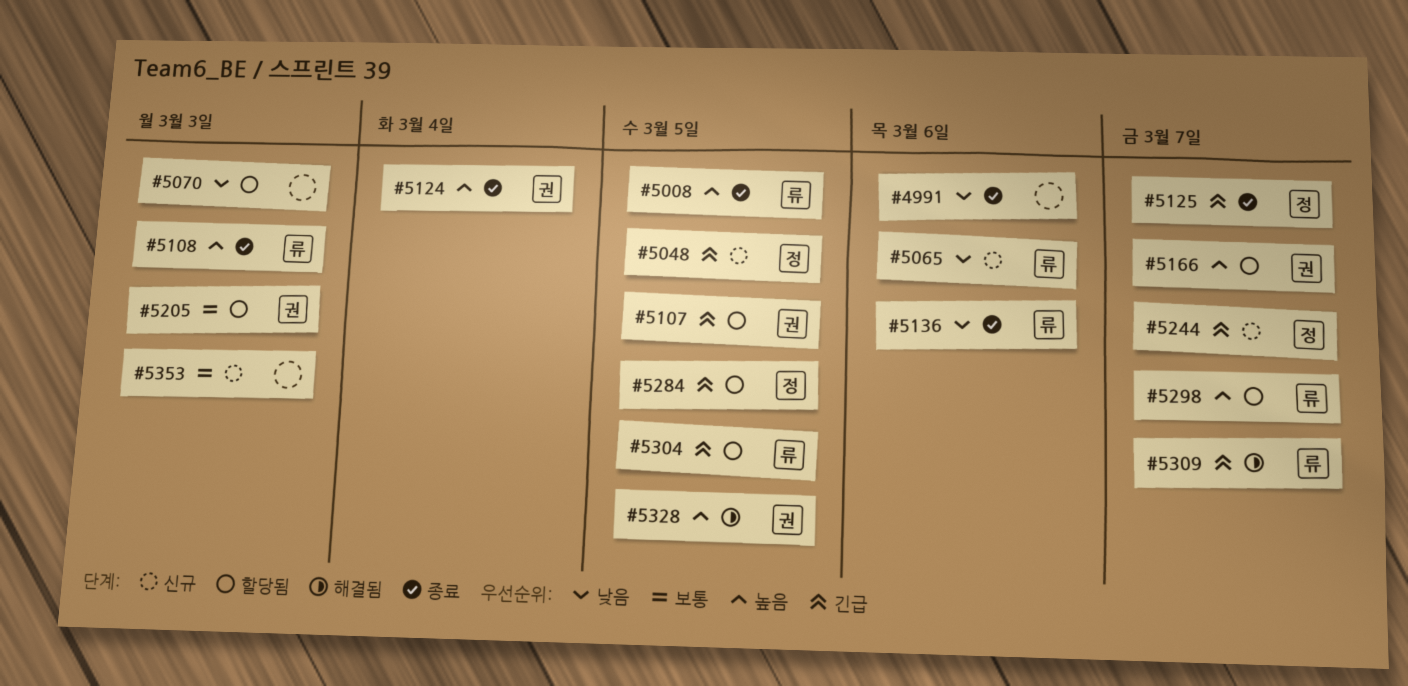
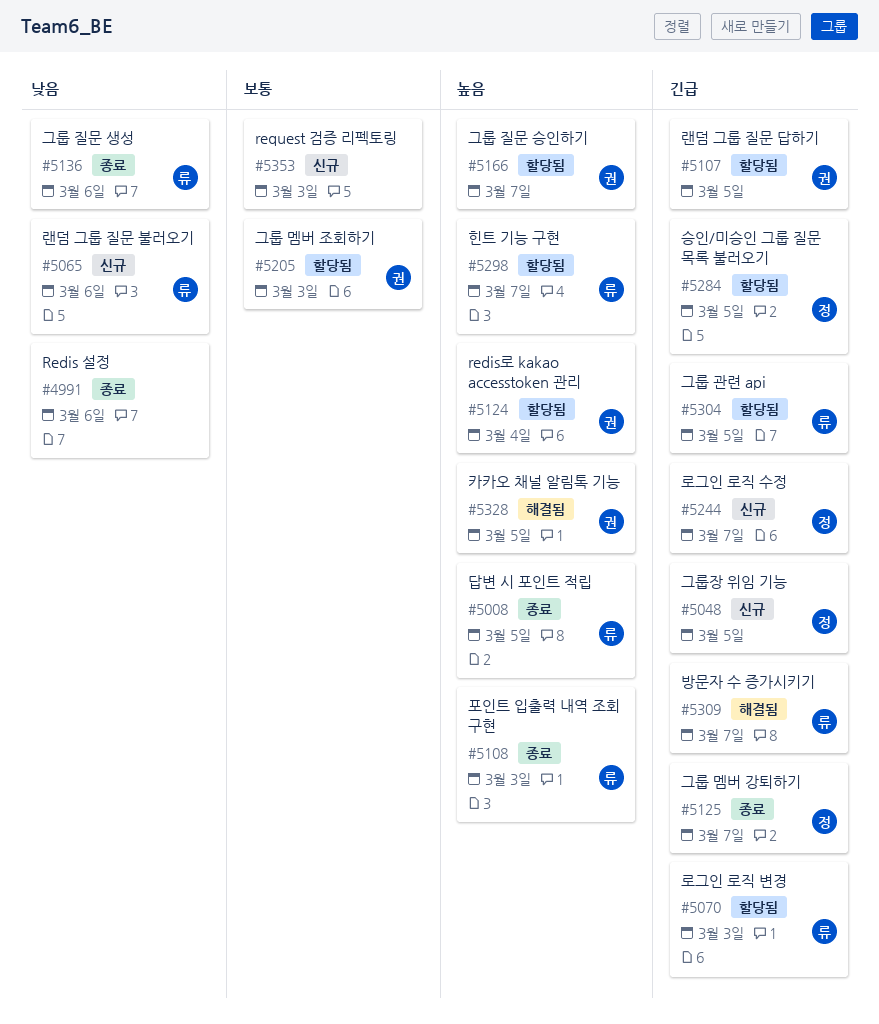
#5070, owner: none -> 류
#5070, priority: 낮음 -> 긴급
#5124, status: 종료 -> 할당됨

